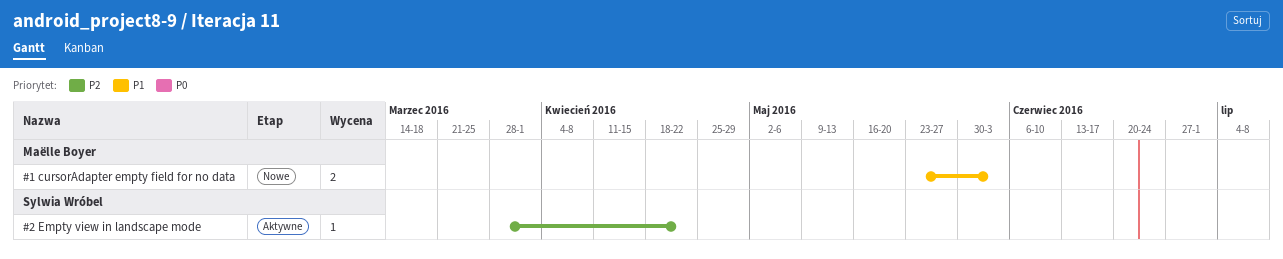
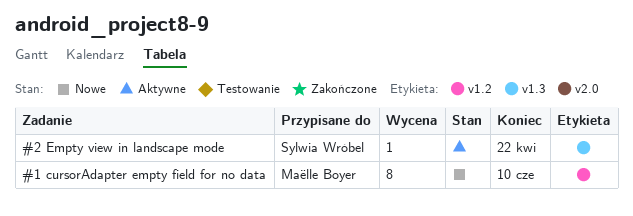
#1 cursorAdapter empty field for no data, estimate: 2 -> 8
#1 cursorAdapter empty field for no data, due: Jun 3 -> Jun 10

